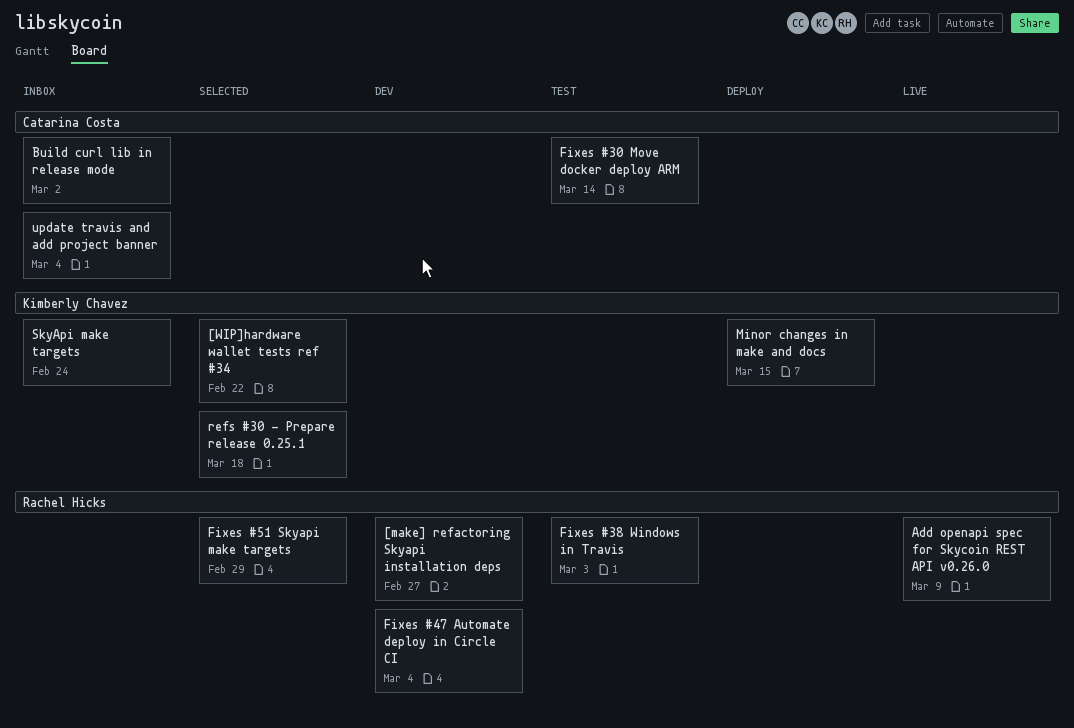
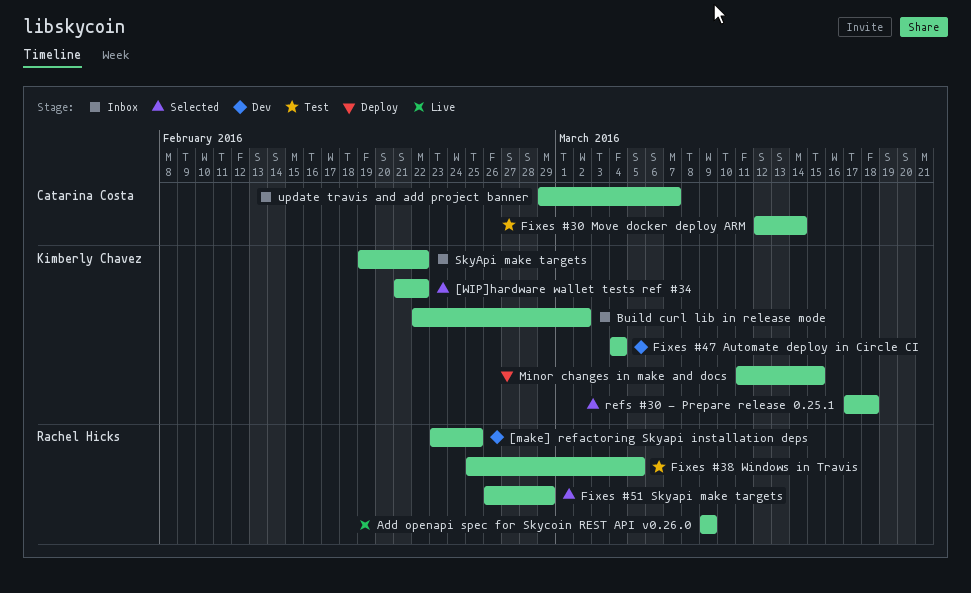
[make] refactoring Skyapi installation deps, due: Feb 27 -> Feb 25
Build curl lib in release mode, owner: Catarina Costa -> Kimberly Chavez
Fixes #38 Windows in Travis, due: Mar 3 -> Mar 5
Fixes #47 Automate deploy in Circle CI, owner: Rachel Hicks -> Kimberly Chavez
SkyApi make targets, due: Feb 24 -> Feb 22
update travis and add project banner, due: Mar 4 -> Mar 7

